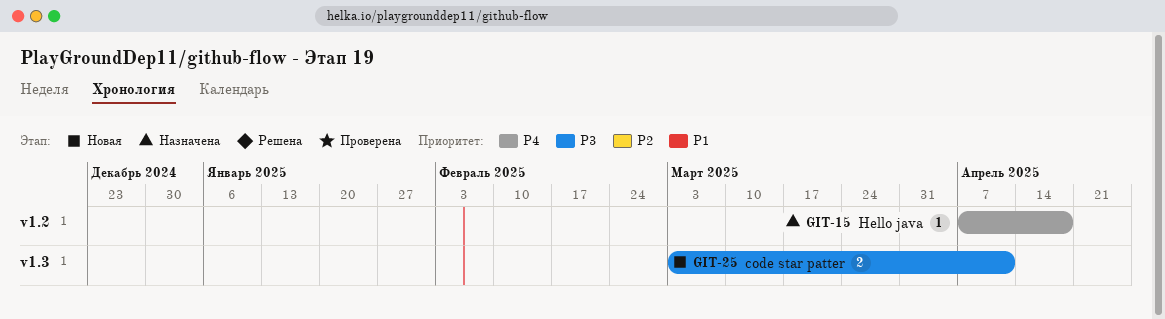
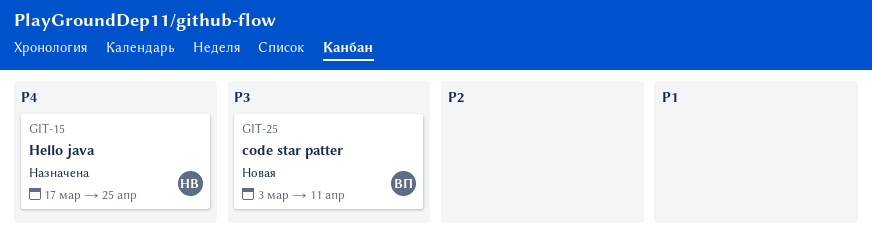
GIT-15, start: Apr 7 -> Mar 17
GIT-15, due: Apr 18 -> Apr 25

